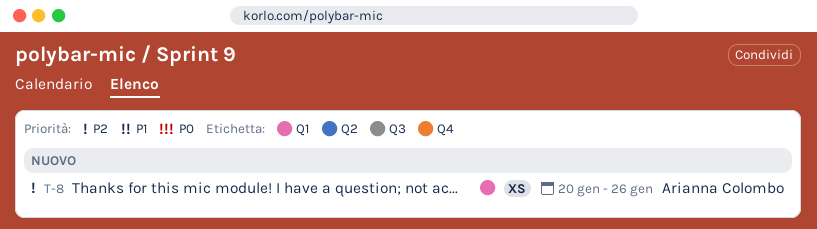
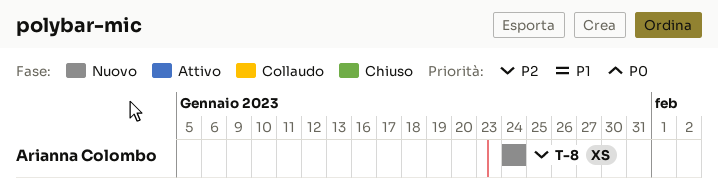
T-8, start: Jan 20 -> Jan 24
T-8, due: Jan 26 -> Jan 24

